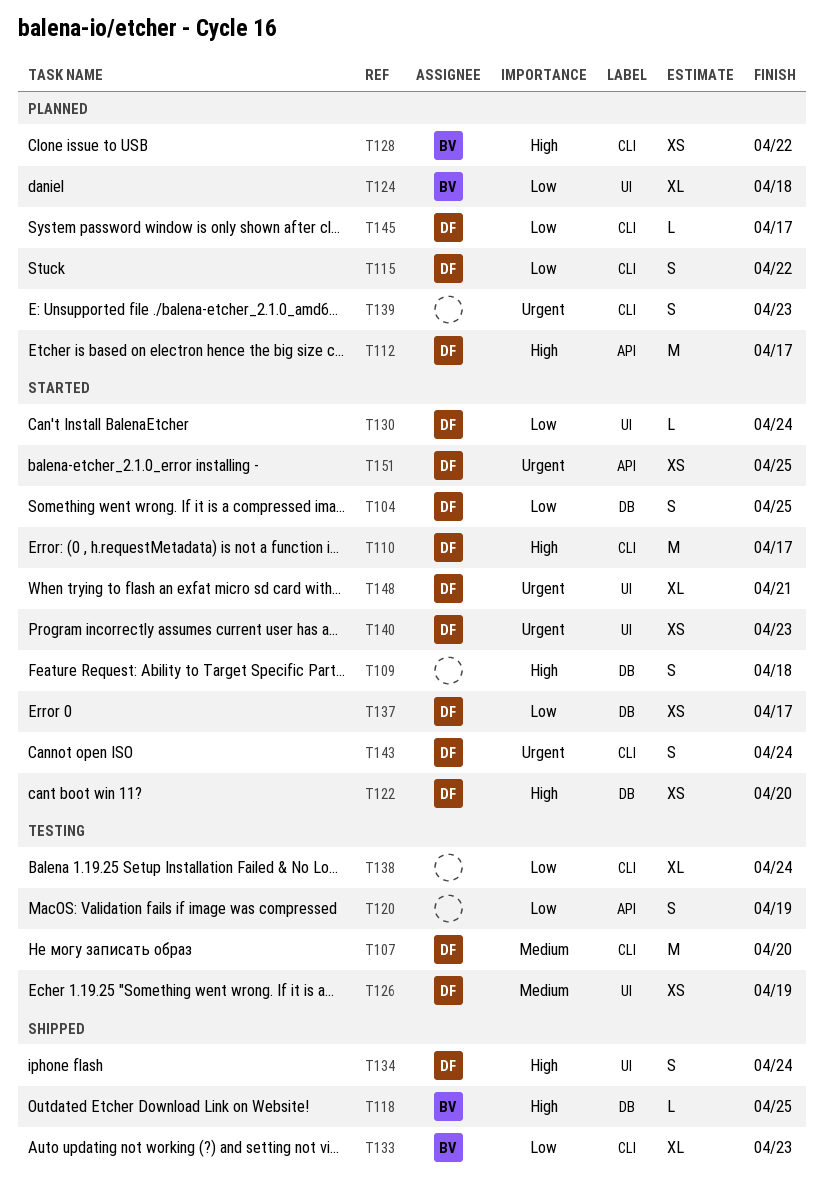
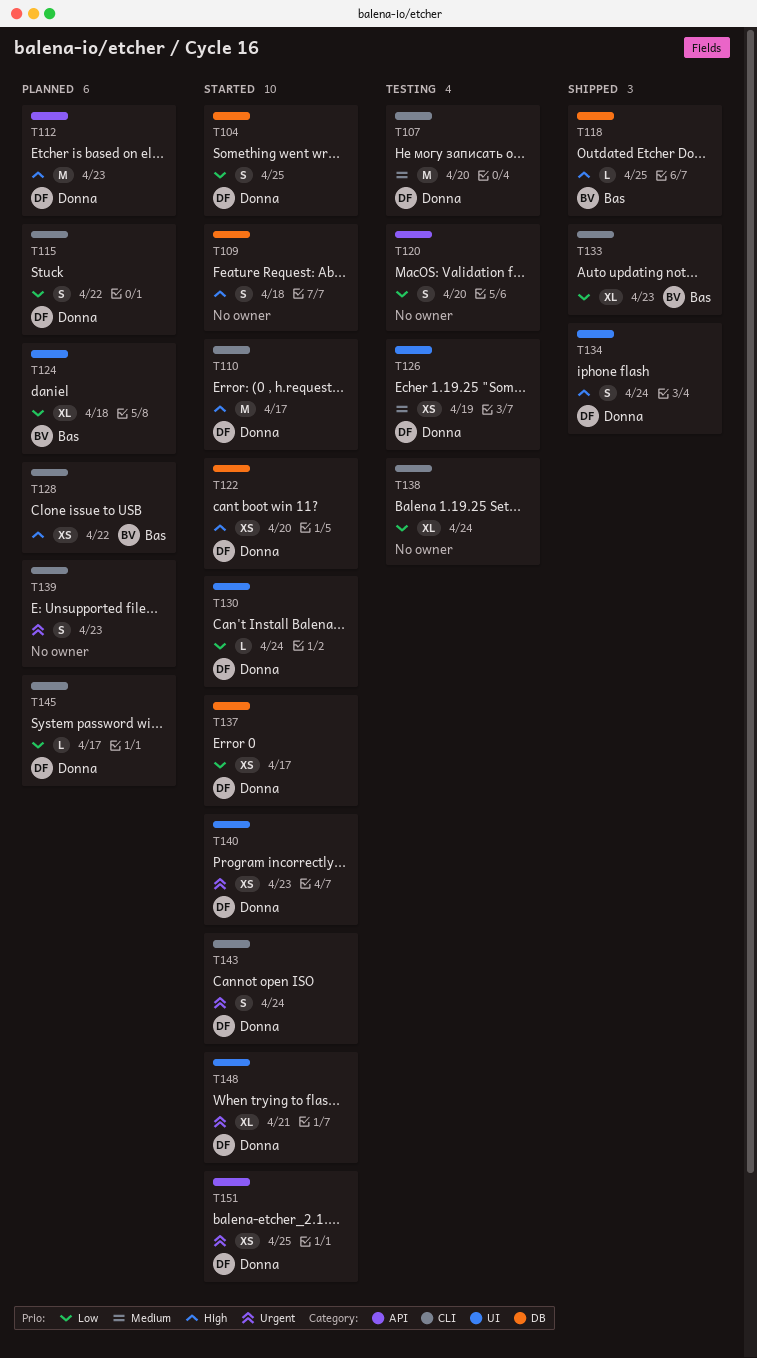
T112, due: Apr 17 -> Apr 23
T120, due: Apr 19 -> Apr 20

